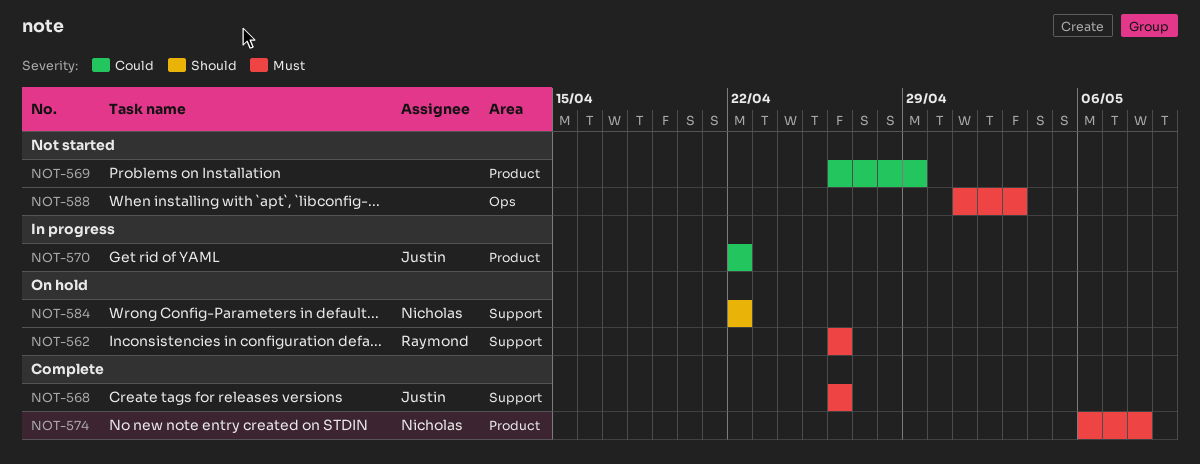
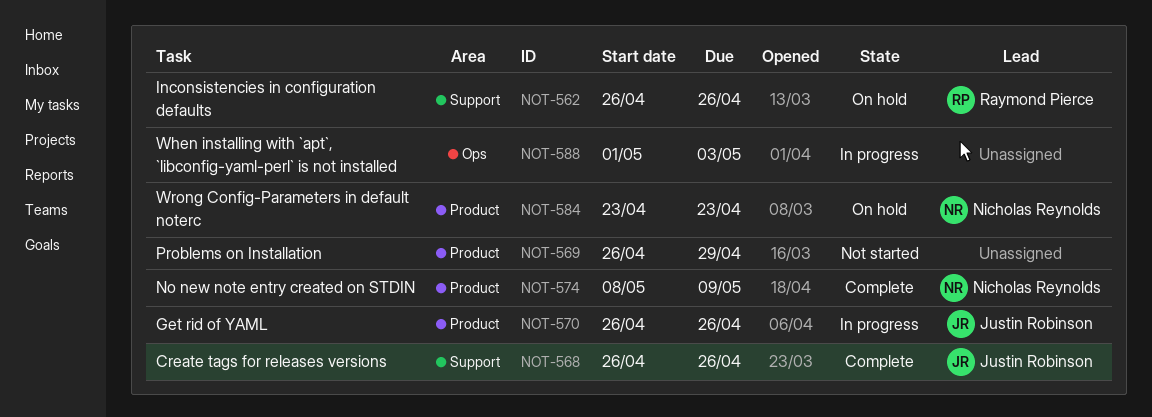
NOT-570, start: Apr 22 -> Apr 26
NOT-570, due: Apr 22 -> Apr 26
NOT-574, start: May 6 -> May 8
NOT-574, due: May 8 -> May 9
NOT-584, label: Support -> Product
NOT-584, start: Apr 22 -> Apr 23
NOT-584, due: Apr 22 -> Apr 23
NOT-588, status: Not started -> In progress

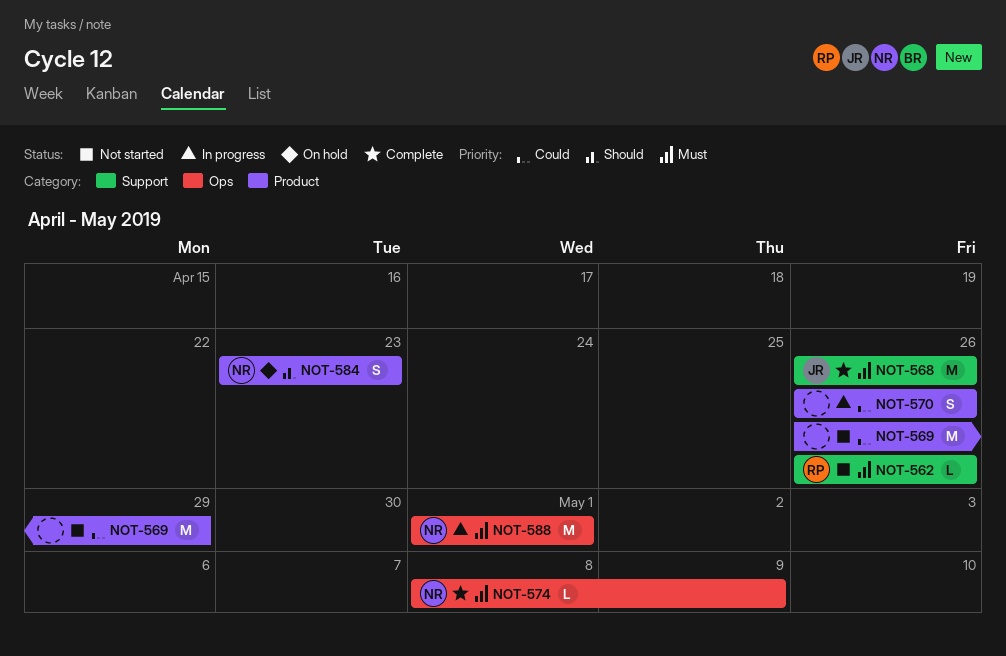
NOT-562, status: On hold -> Not started
NOT-570, owner: Justin Robinson -> none
NOT-574, label: Product -> Ops
NOT-588, owner: none -> Nicholas Reynolds
NOT-588, due: May 3 -> May 1

